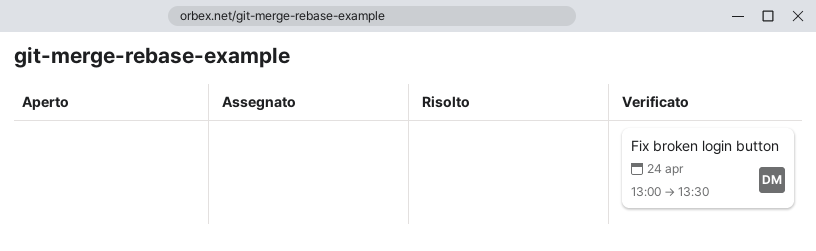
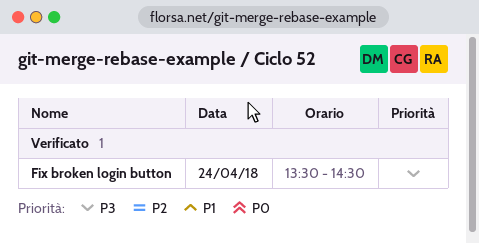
Fix broken login button, begins: 13:00 -> 13:30
Fix broken login button, ends: 13:30 -> 14:30

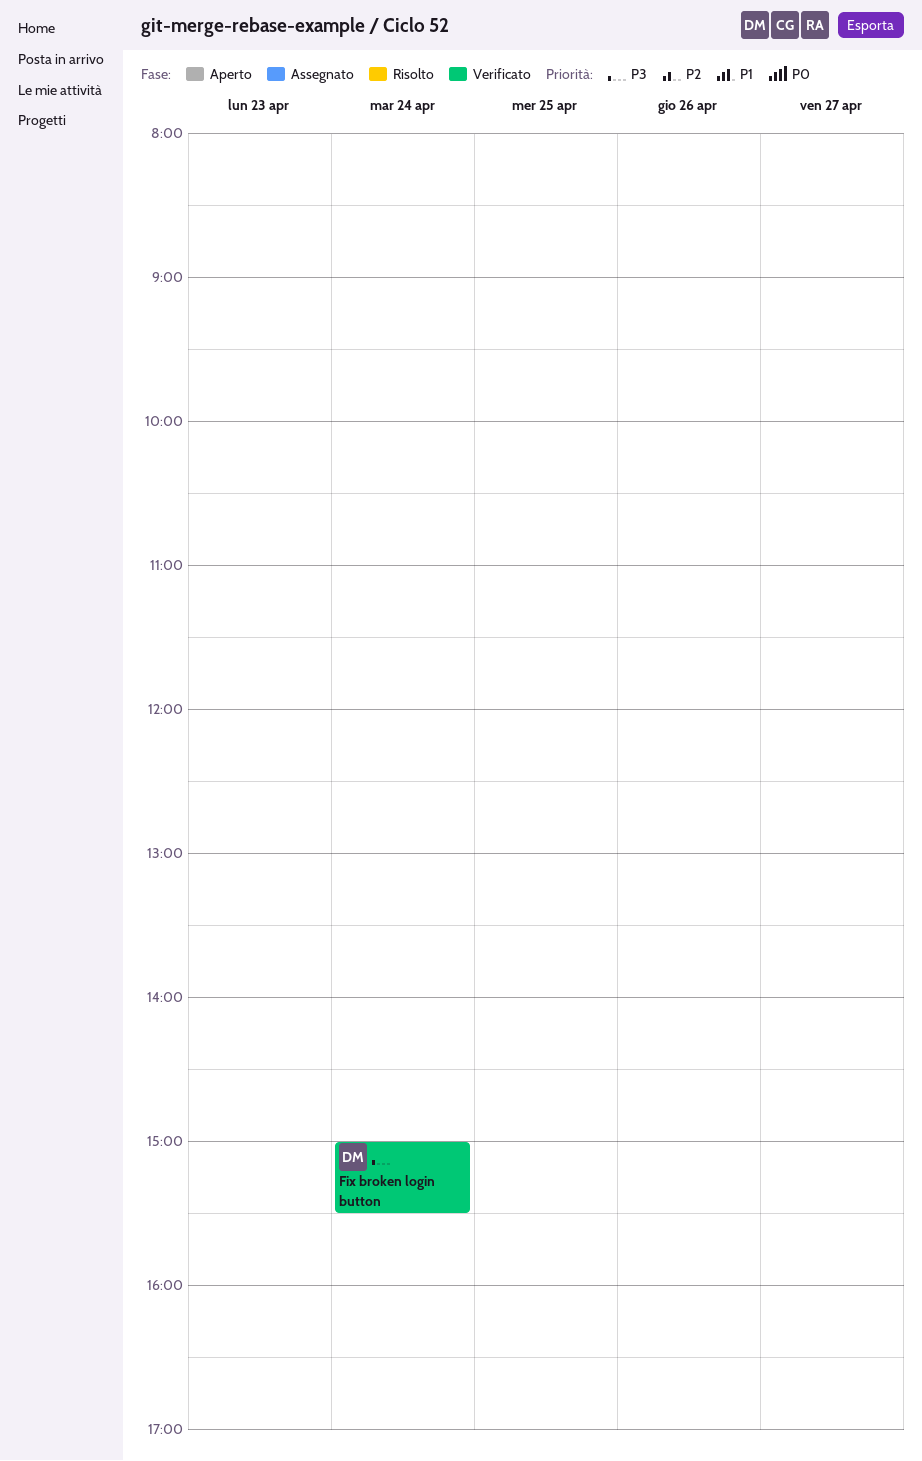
Fix broken login button, begins: 13:30 -> 15:00
Fix broken login button, ends: 14:30 -> 15:30

